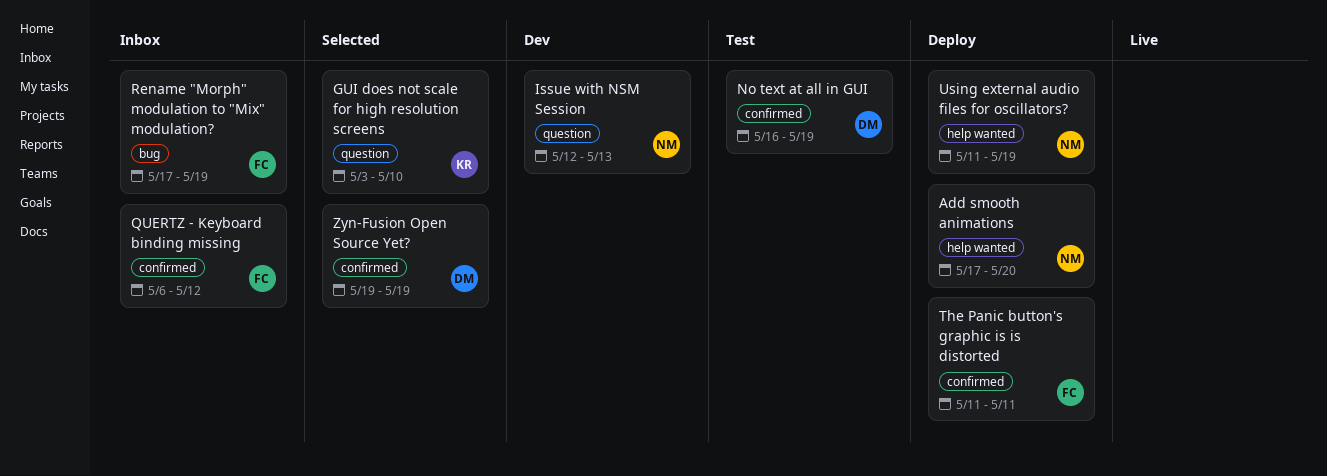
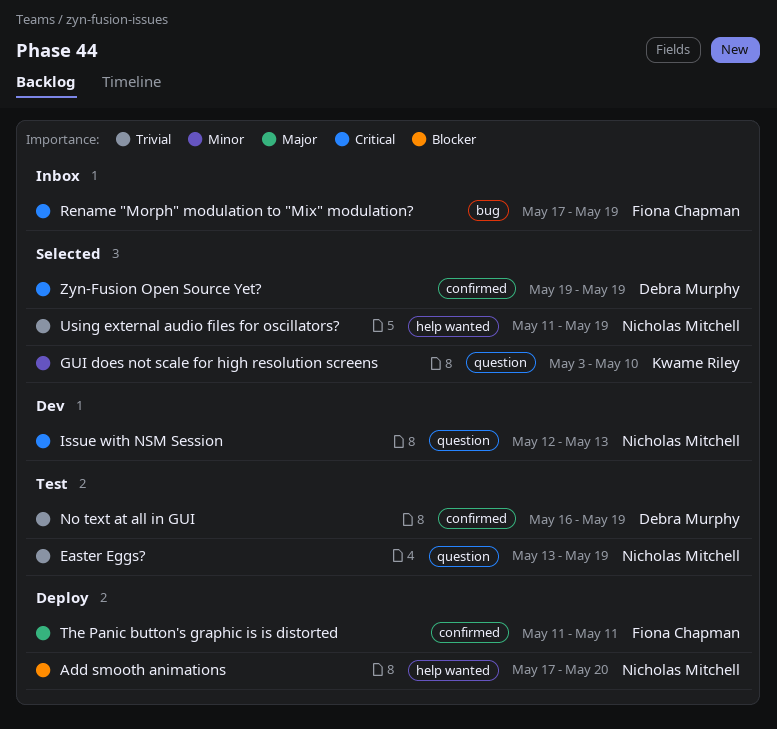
Easter Eggs?: none -> present
QUERTZ - Keyboard binding missing: present -> none
Using external audio files for oscillators?, status: Deploy -> Selected

